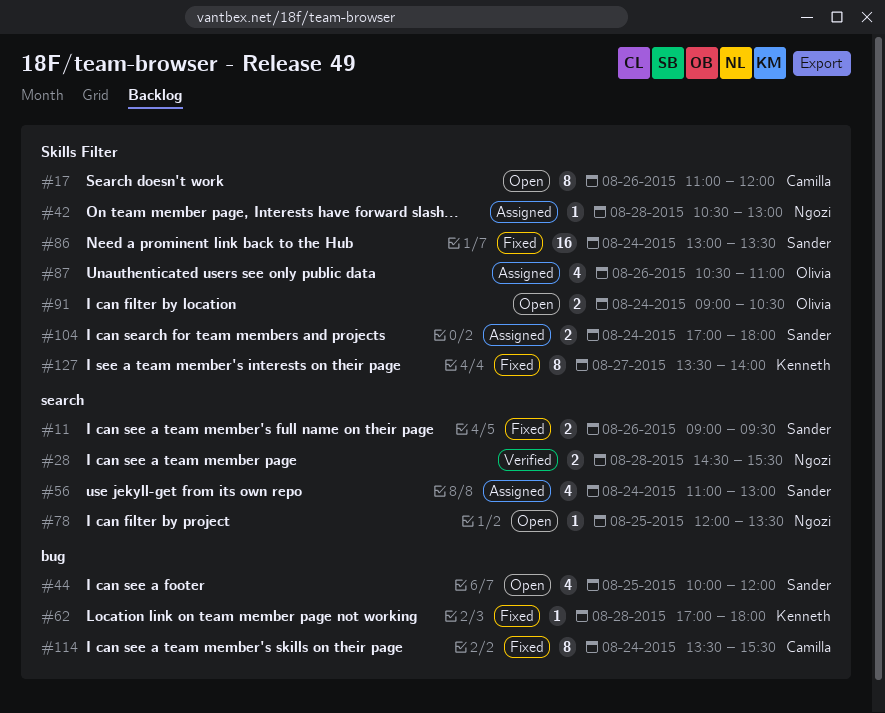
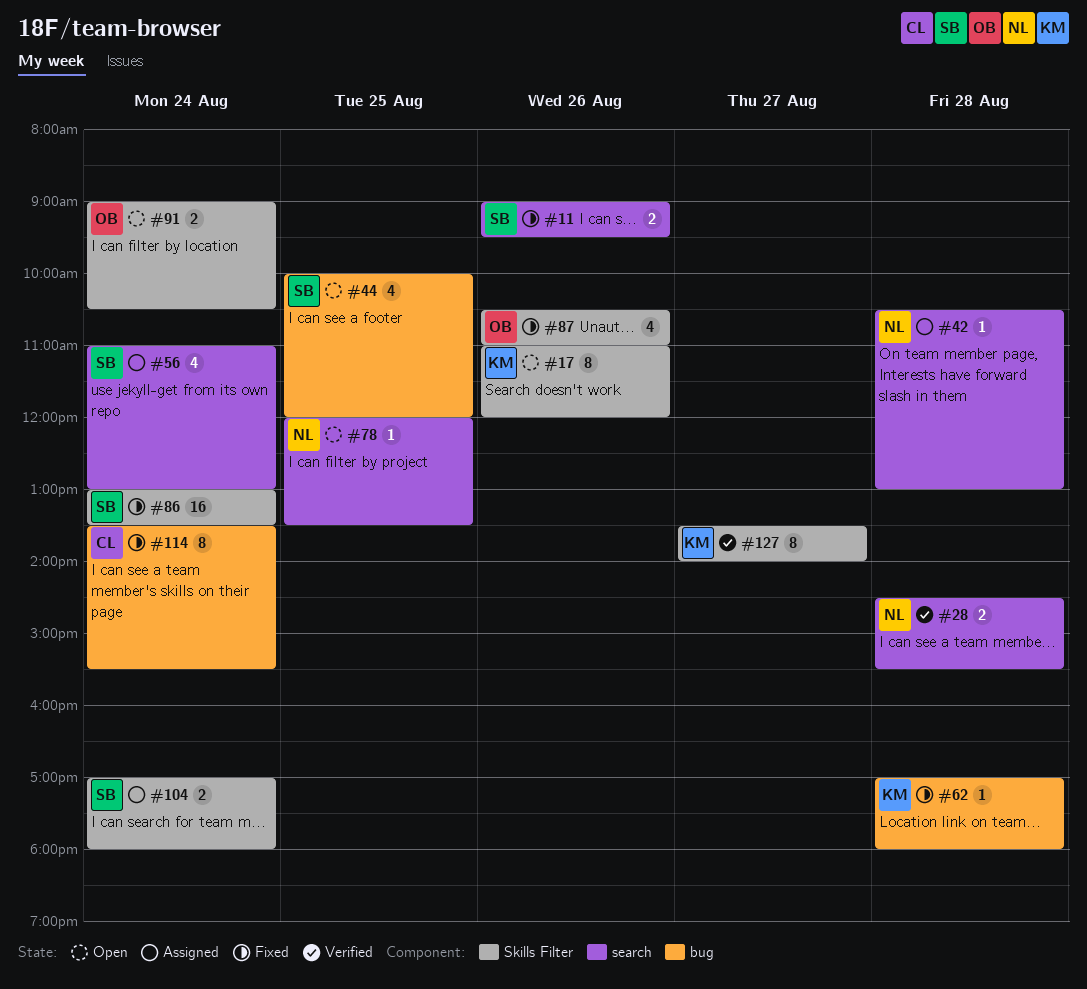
#17, owner: Camilla -> Kenneth
#42, label: Skills Filter -> search
#87, status: Assigned -> Fixed
#127, status: Fixed -> Verified

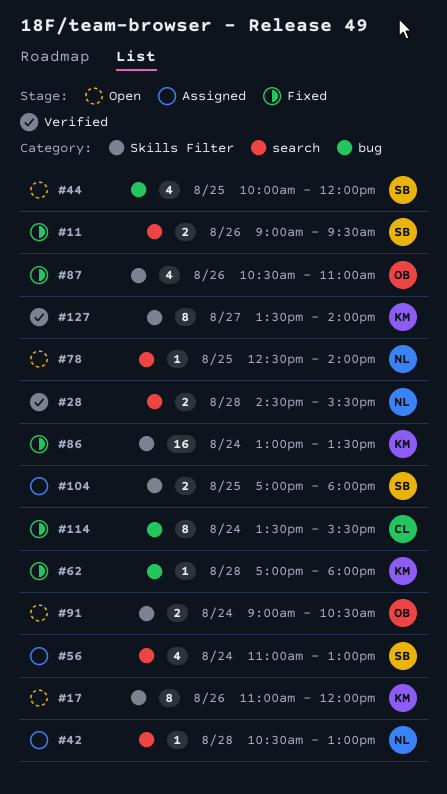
#78, begins: 12:00 -> 12:30
#78, ends: 13:30 -> 14:00
#86, owner: SB -> KM
#104, day: Aug 24 -> Aug 25

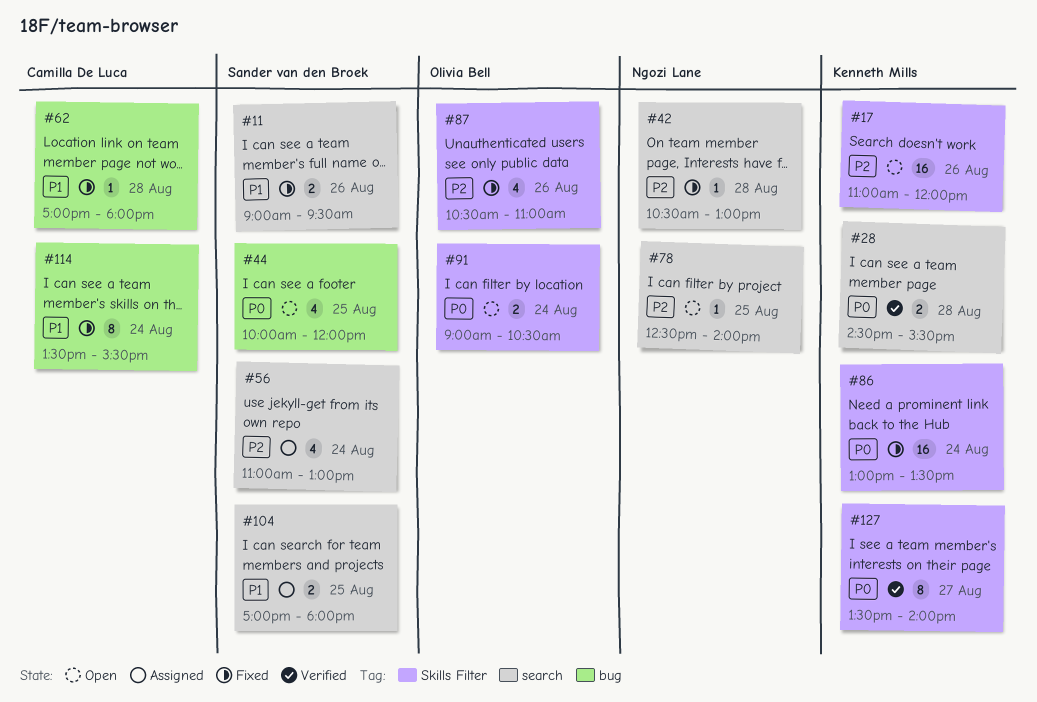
#17, estimate: 8 -> 16
#28, owner: Ngozi Lane -> Kenneth Mills
#42, status: Assigned -> Fixed
#62, owner: Kenneth Mills -> Camilla De Luca
#104, label: Skills Filter -> search

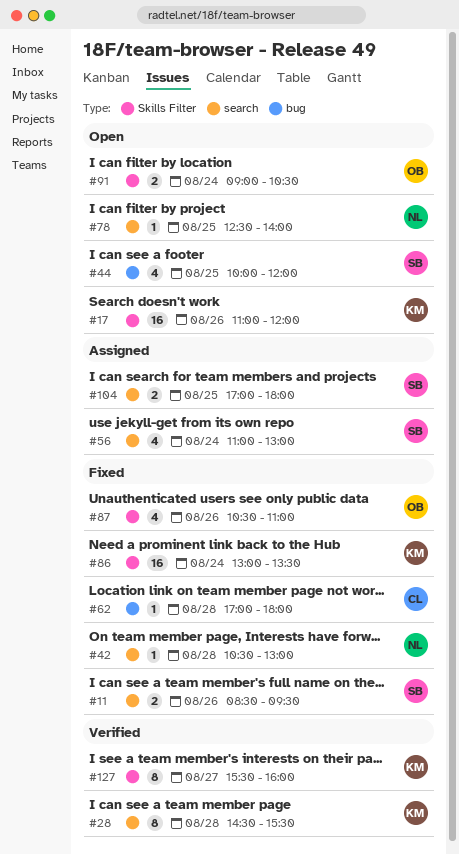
#11, begins: 09:00 -> 08:30
#28, estimate: 2 -> 8
#114: present -> none
#127, begins: 13:30 -> 15:30
#127, ends: 14:00 -> 16:00

